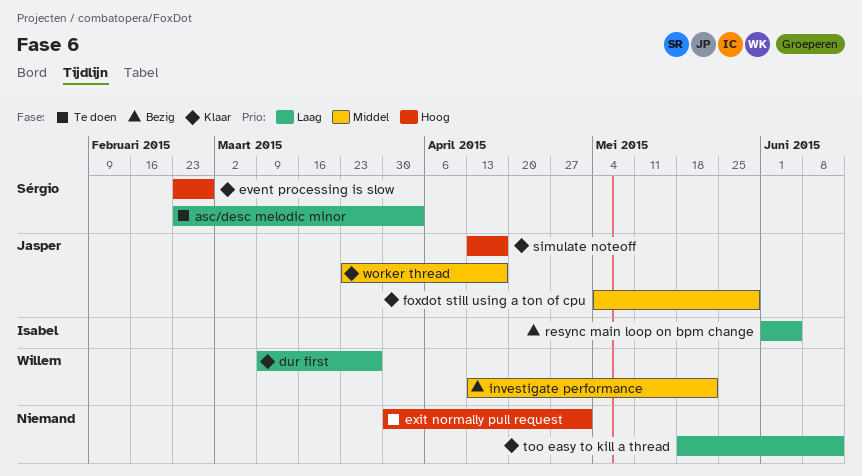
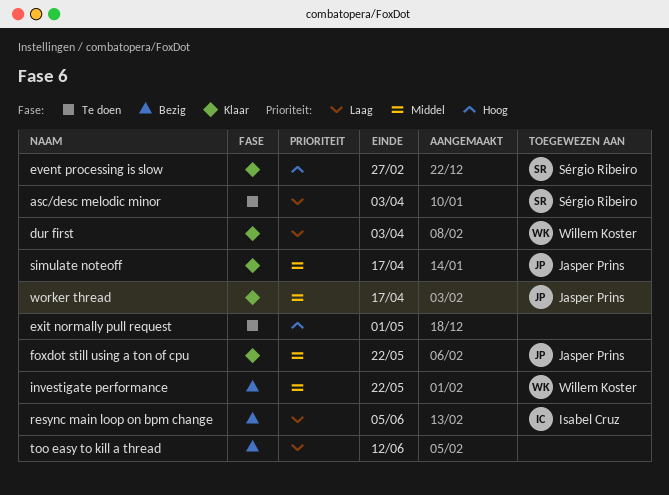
dur first, due: Mar 27 -> Apr 3
foxdot still using a ton of cpu, due: May 29 -> May 22
simulate noteoff, priority: Hoog -> Middel
too easy to kill a thread, status: Klaar -> Bezig

